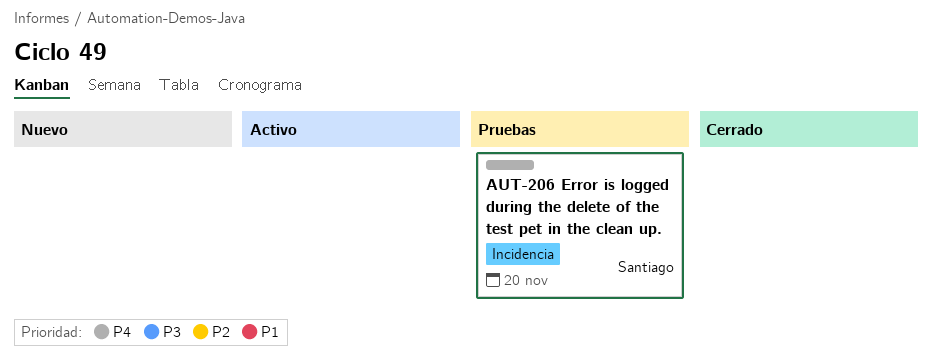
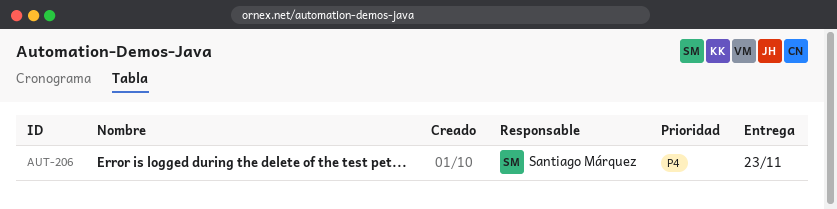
AUT-206, due: Nov 20 -> Nov 23

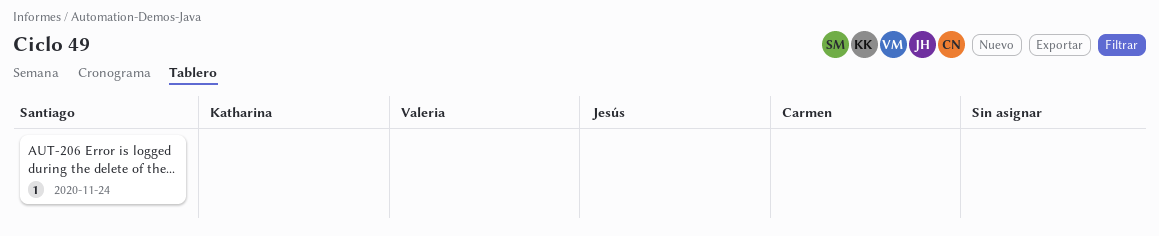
AUT-206, due: Nov 23 -> Nov 24

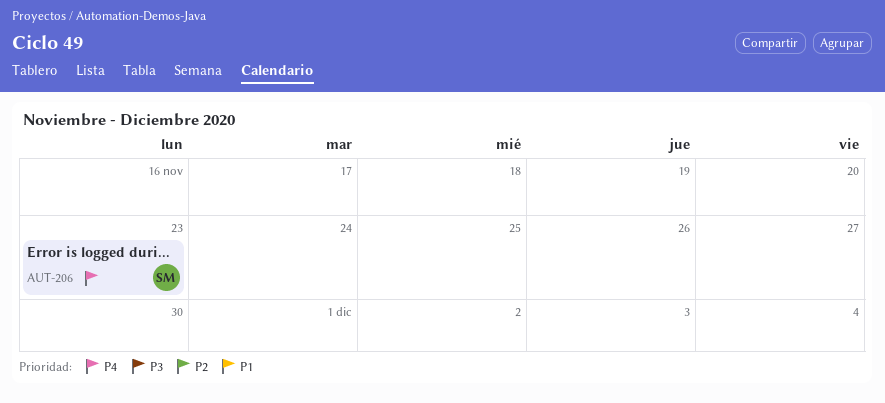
AUT-206, due: Nov 24 -> Nov 23

